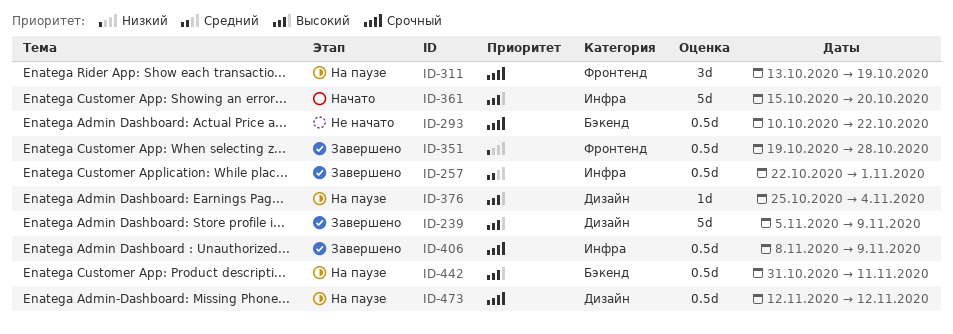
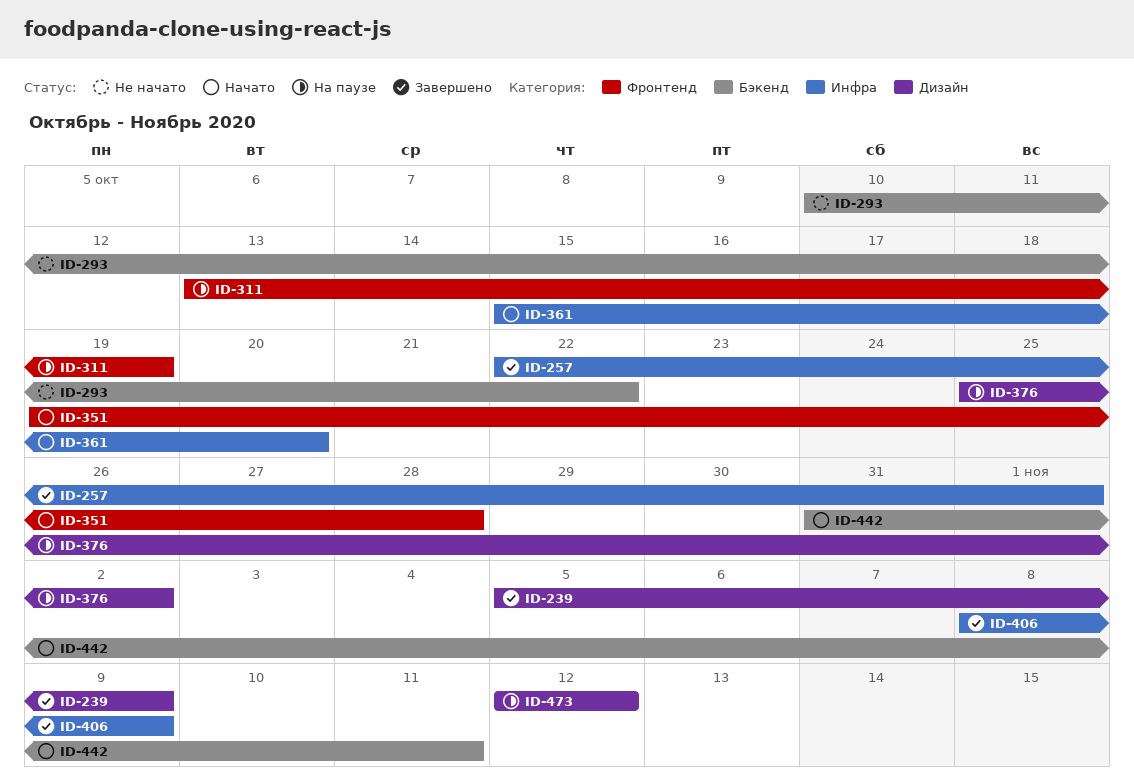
ID-351, status: Завершено -> Начато
ID-376, due: Nov 4 -> Nov 2
ID-442, status: На паузе -> Начато

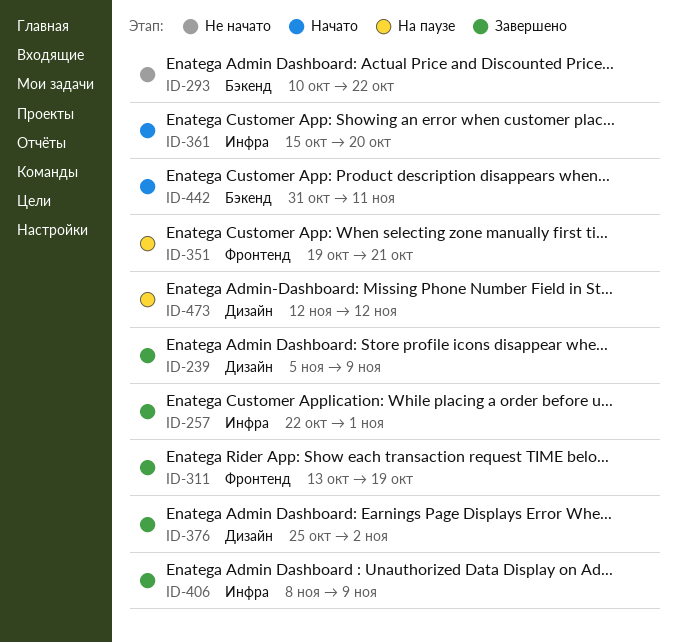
ID-311, status: На паузе -> Завершено
ID-351, status: Начато -> На паузе
ID-351, due: Oct 28 -> Oct 21
ID-376, status: На паузе -> Завершено

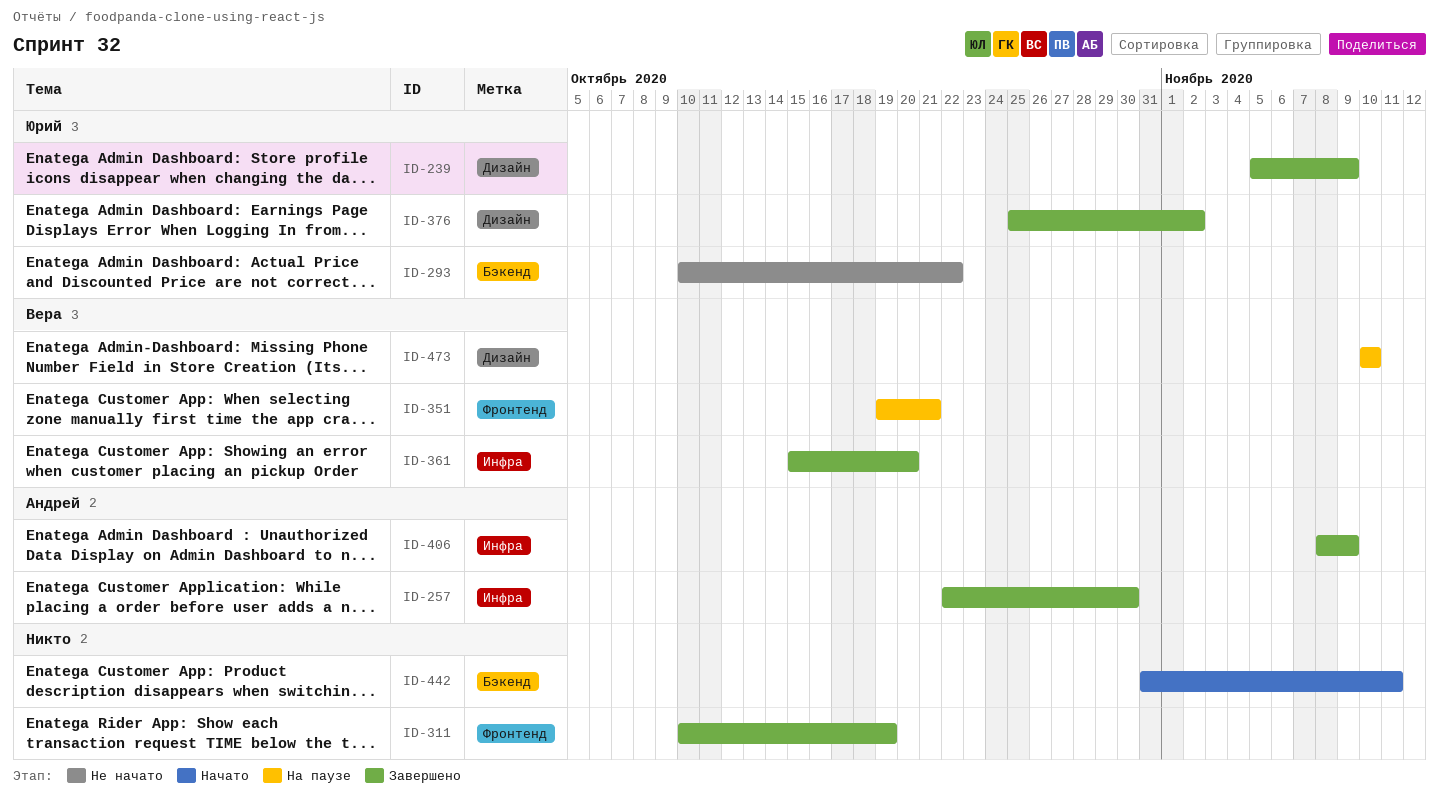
ID-257, due: Nov 1 -> Oct 30
ID-311, start: Oct 13 -> Oct 10
ID-361, status: Начато -> Завершено
ID-473, start: Nov 12 -> Nov 10
ID-473, due: Nov 12 -> Nov 10

